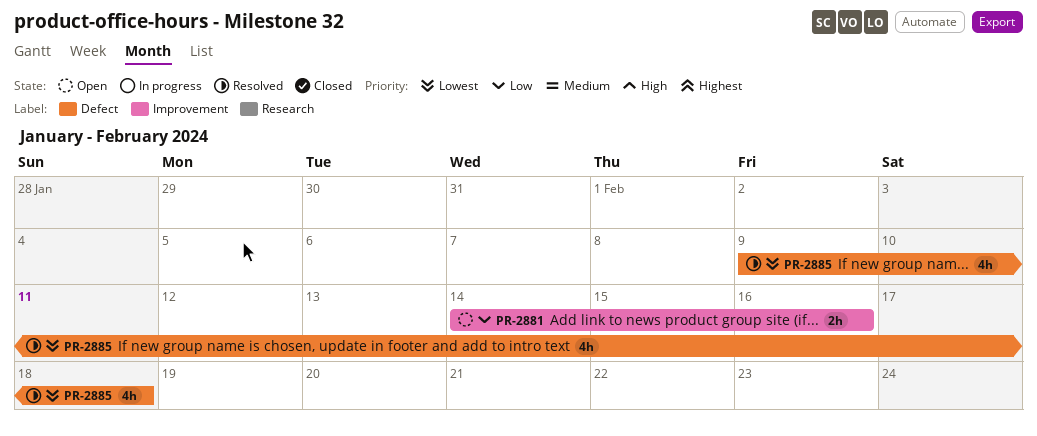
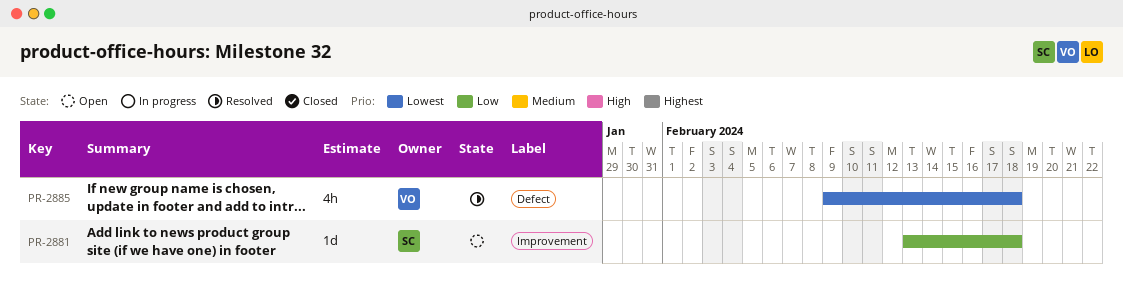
PR-2881, estimate: 2h -> 1d
PR-2881, start: Feb 14 -> Feb 13
PR-2881, due: Feb 16 -> Feb 18

